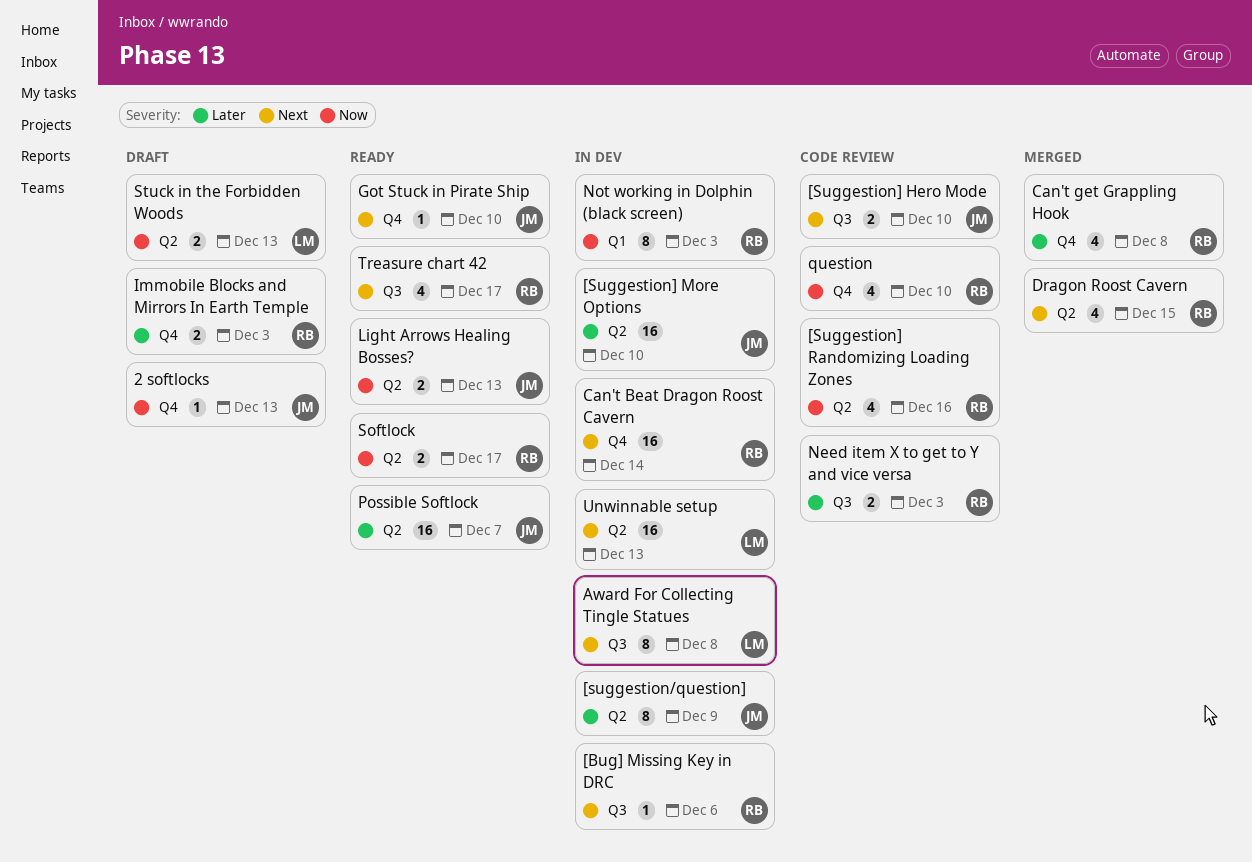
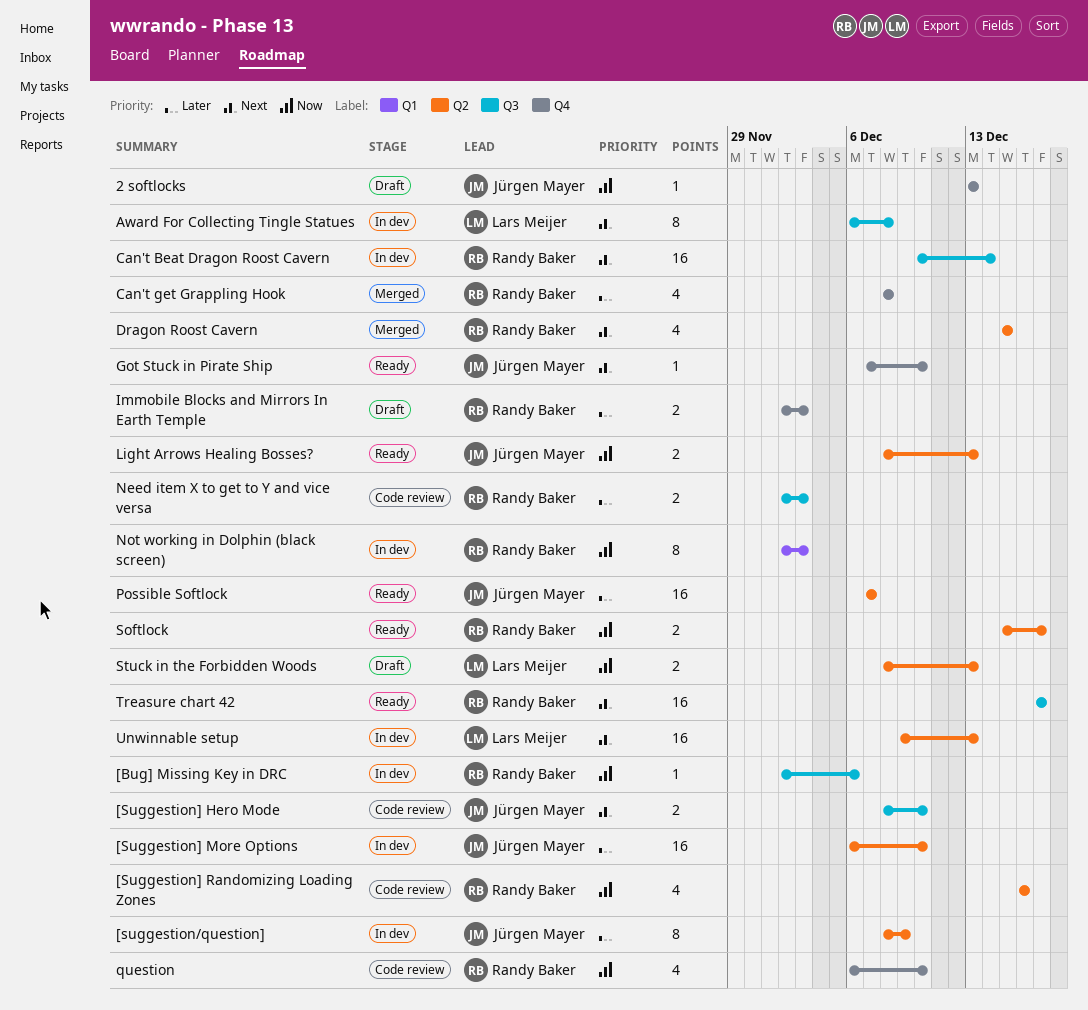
[Bug] Missing Key in DRC, priority: Next -> Now
Can't Beat Dragon Roost Cavern, label: Q4 -> Q3
Treasure chart 42, estimate: 4 -> 16

